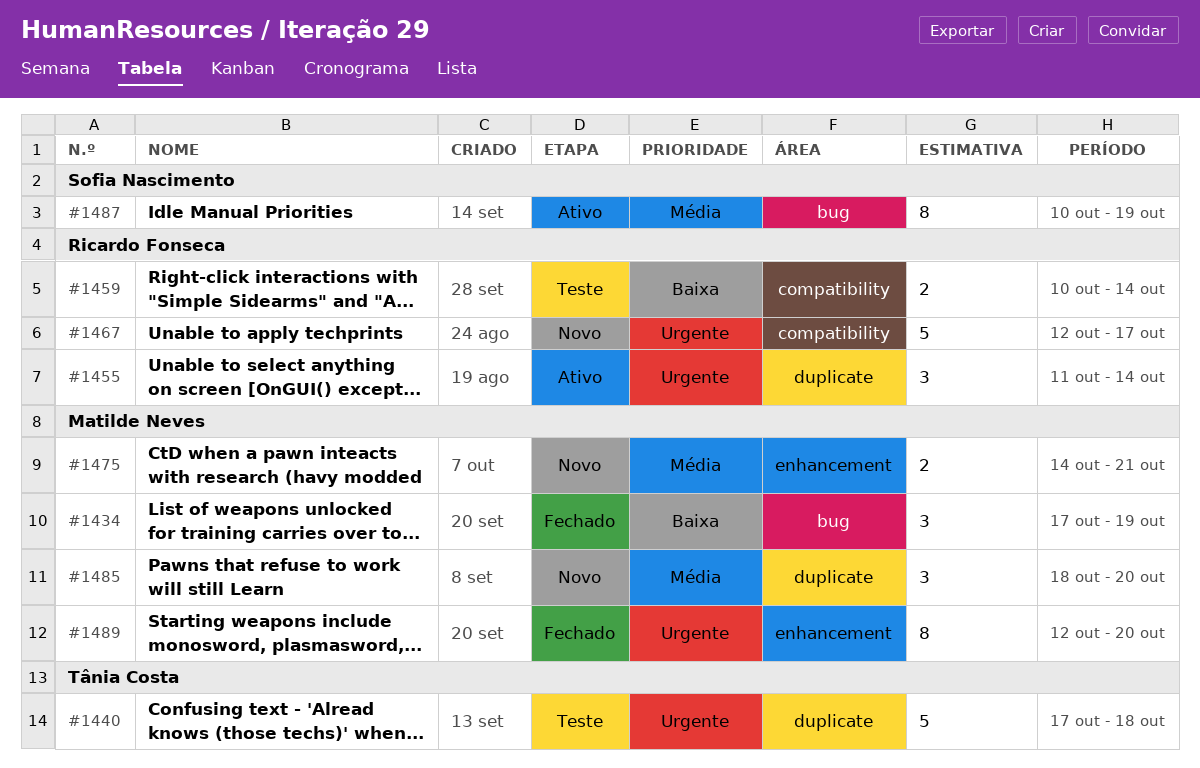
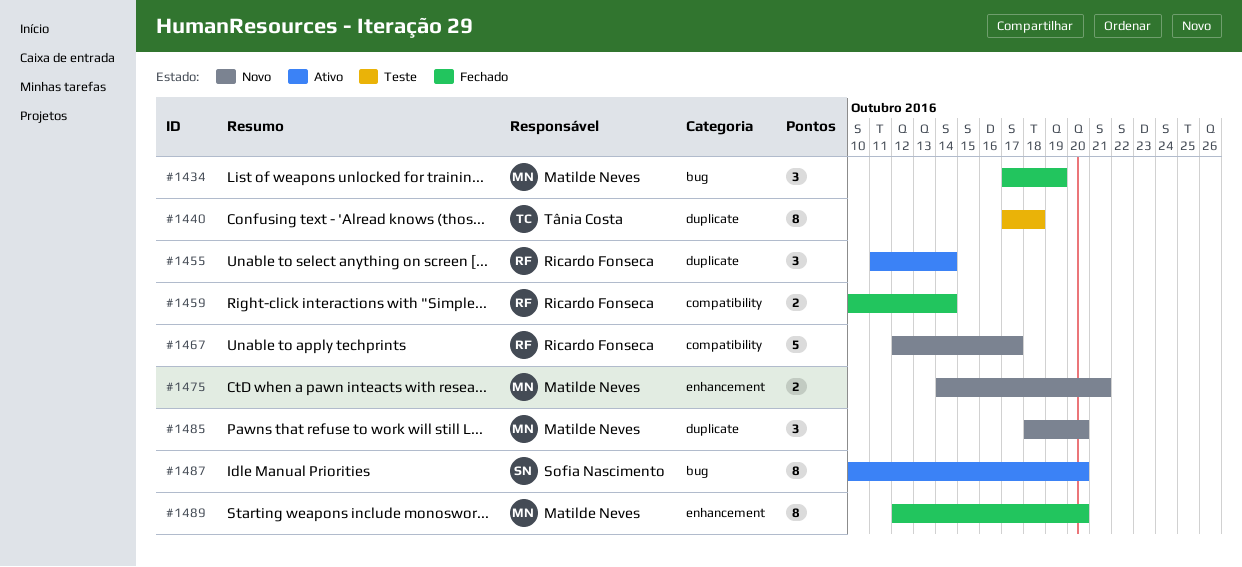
#1440, estimate: 5 -> 8
#1459, status: Teste -> Fechado
#1487, due: Oct 19 -> Oct 20

